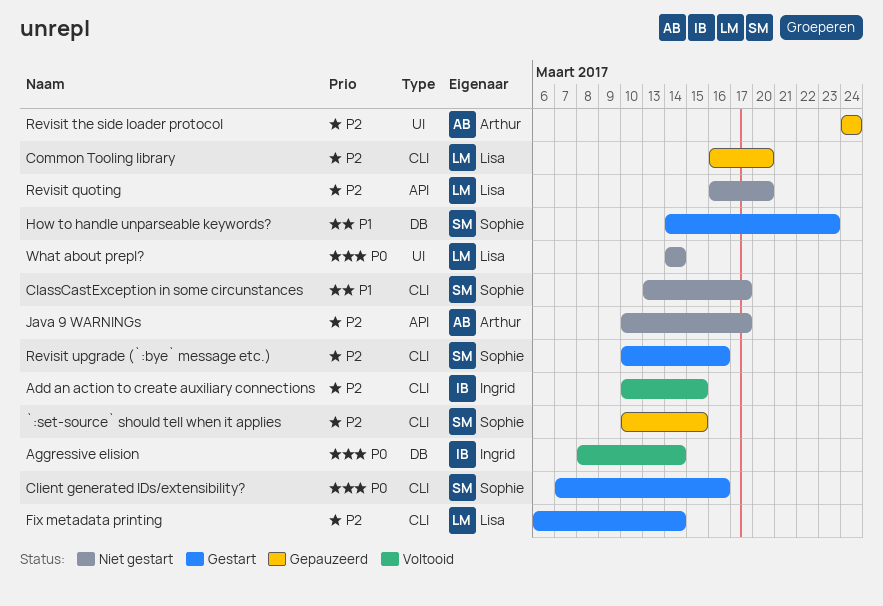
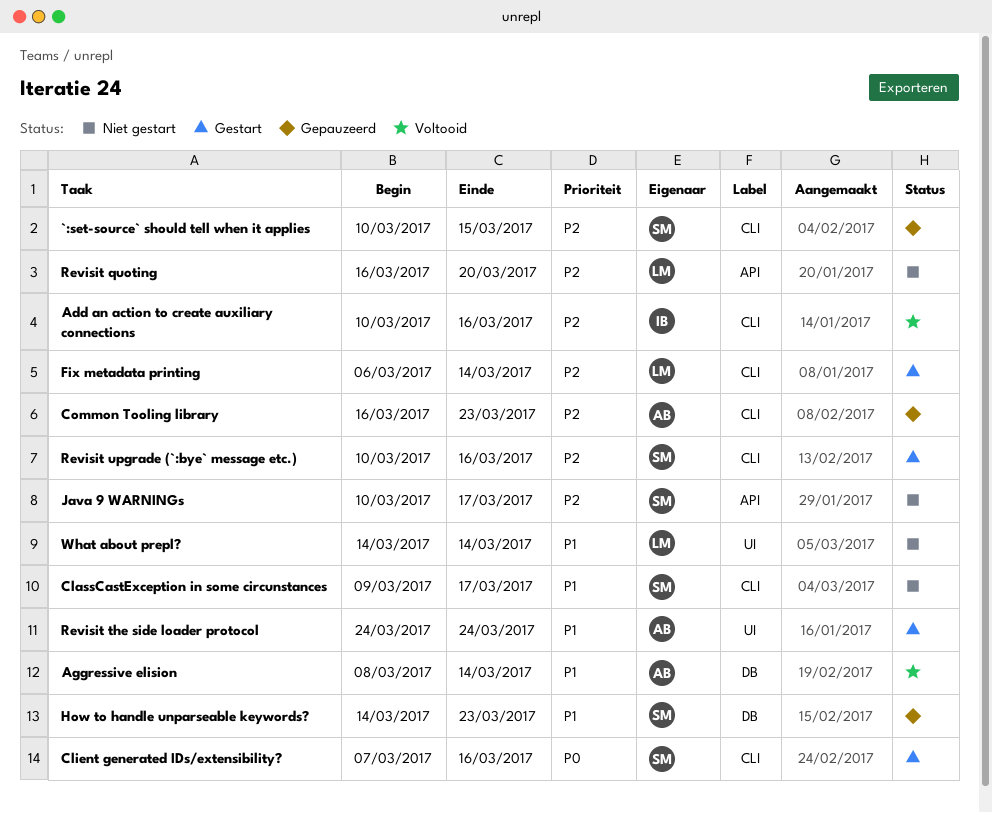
Add an action to create auxiliary connections, due: Mar 15 -> Mar 16
Aggressive elision, owner: Ingrid -> Arthur
Aggressive elision, priority: P0 -> P1
ClassCastException in some circunstances, start: Mar 13 -> Mar 9
Common Tooling library, owner: Lisa -> Arthur
Common Tooling library, due: Mar 20 -> Mar 23
How to handle unparseable keywords?, status: Gestart -> Gepauzeerd
Java 9 WARNINGs, owner: Arthur -> Sophie
Revisit the side loader protocol, status: Gepauzeerd -> Gestart
Revisit the side loader protocol, priority: P2 -> P1
What about prepl?, priority: P0 -> P1

